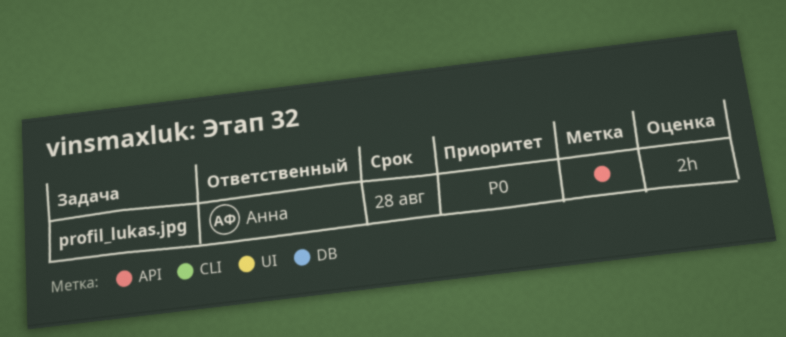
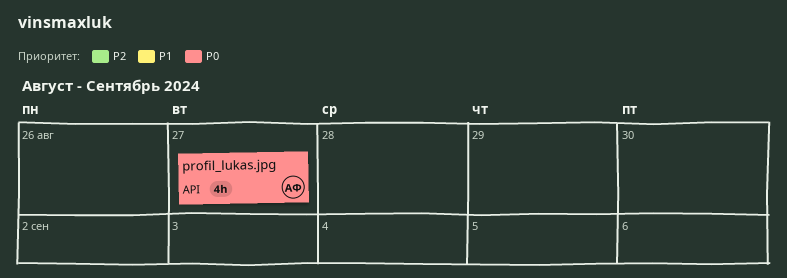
profil_lukas.jpg, estimate: 2h -> 4h
profil_lukas.jpg, due: Aug 28 -> Aug 27

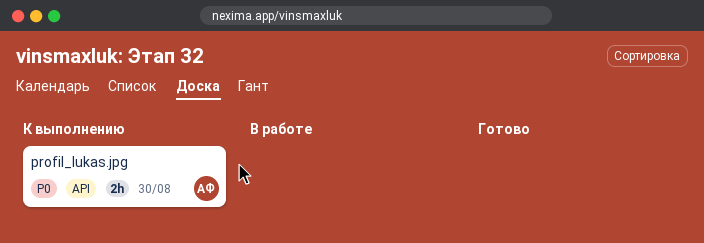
profil_lukas.jpg, estimate: 4h -> 2h
profil_lukas.jpg, due: Aug 27 -> Aug 30

